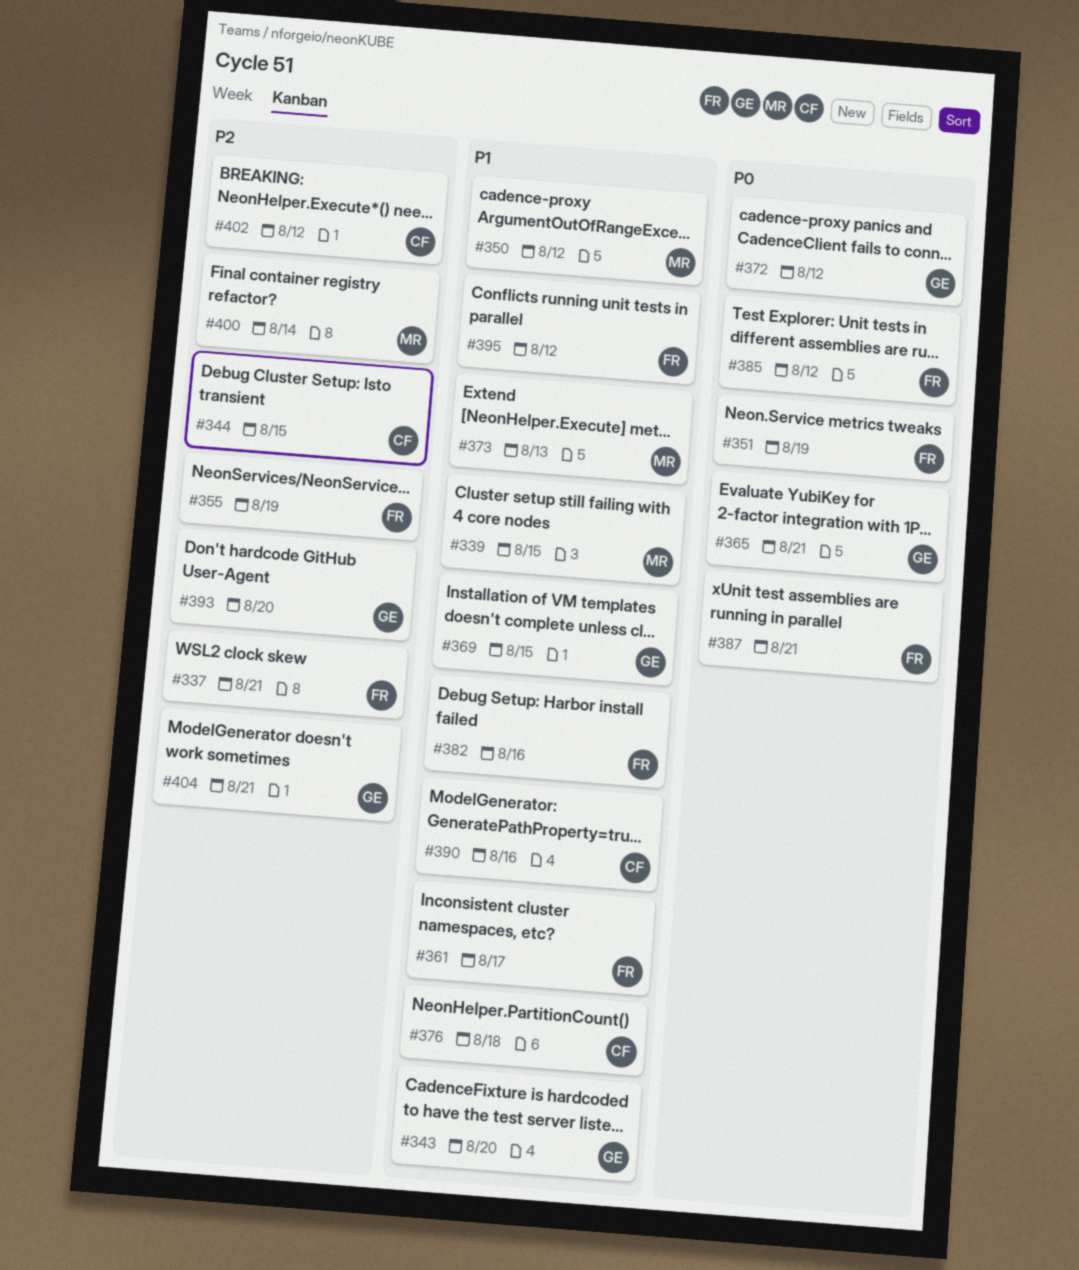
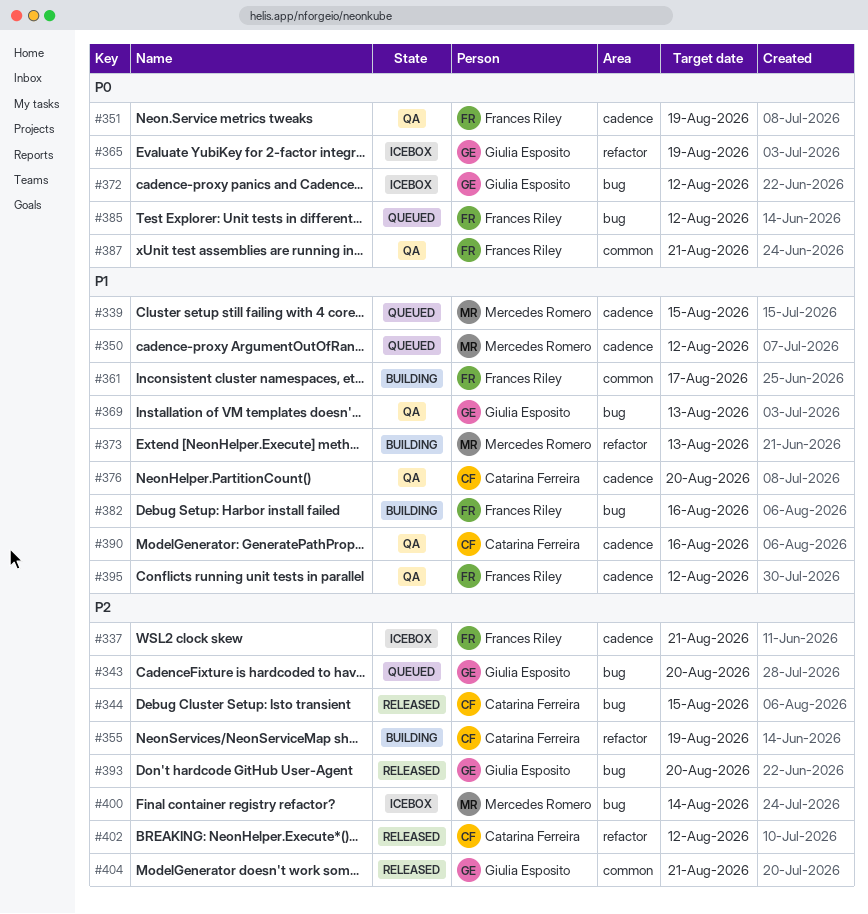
#343, priority: P1 -> P2
#355, owner: Frances Riley -> Catarina Ferreira
#365, due: Aug 21 -> Aug 19
#369, due: Aug 15 -> Aug 13
#376, due: Aug 18 -> Aug 20

